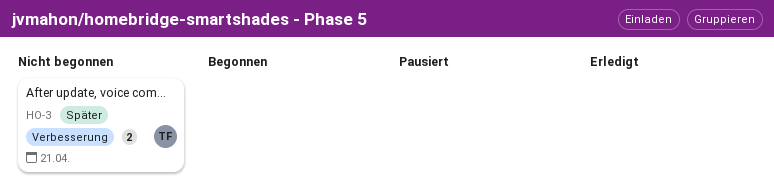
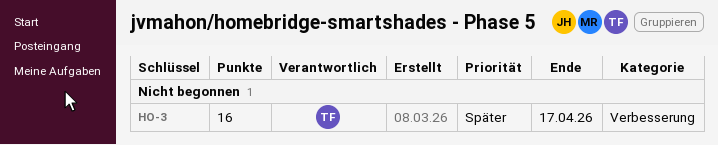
HO-3, estimate: 2 -> 16
HO-3, due: Apr 21 -> Apr 17

